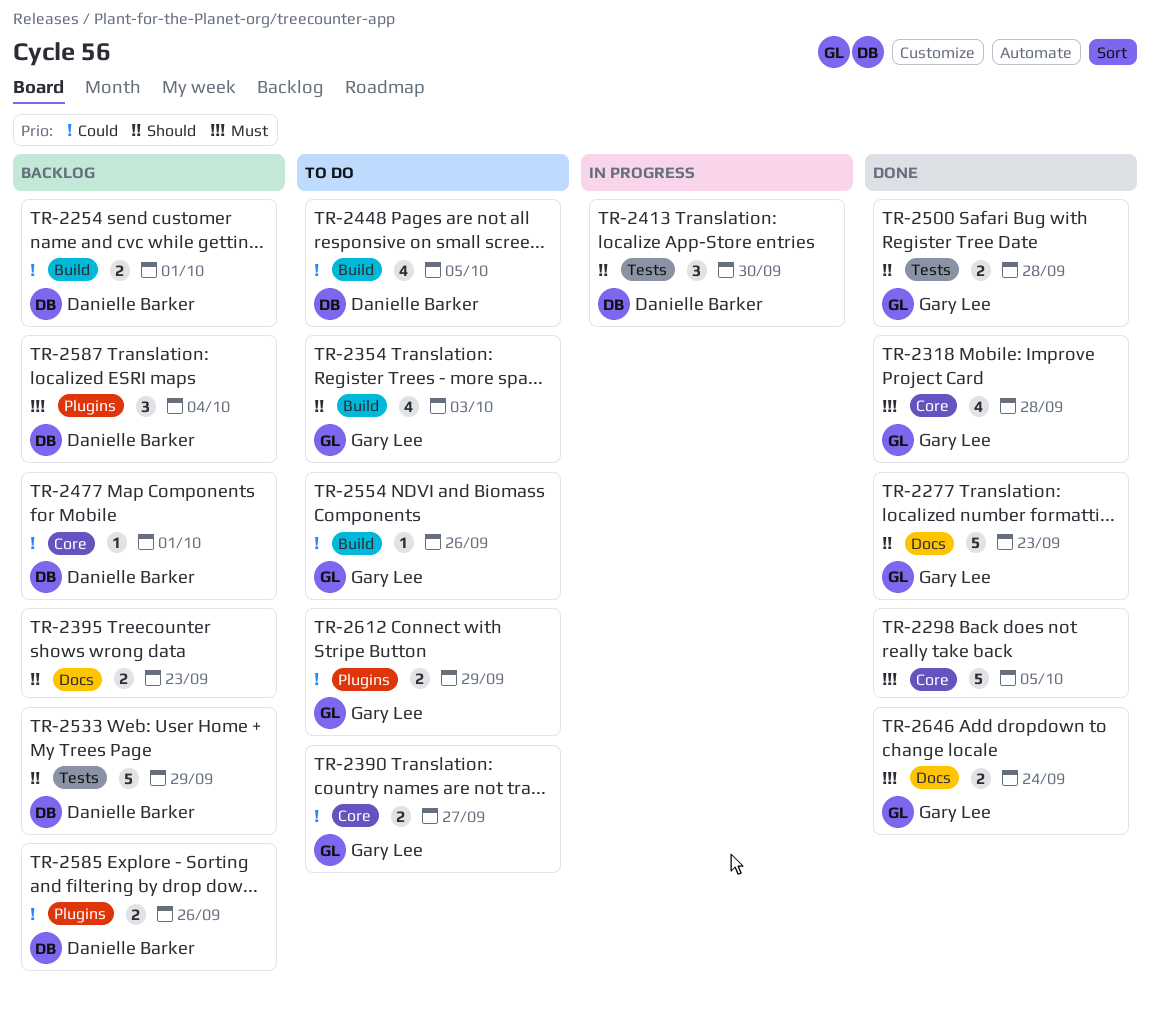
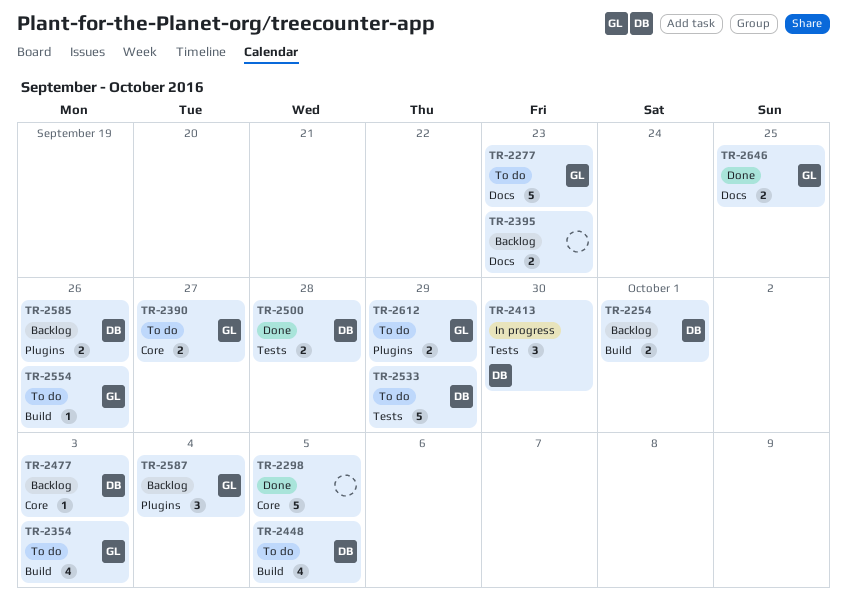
TR-2277, status: Done -> To do
TR-2318: present -> none
TR-2477, due: Oct 1 -> Oct 3
TR-2500, owner: Gary Lee -> Danielle Barker
TR-2533, status: Backlog -> To do
TR-2587, owner: Danielle Barker -> Gary Lee
TR-2646, due: Sep 24 -> Sep 25

